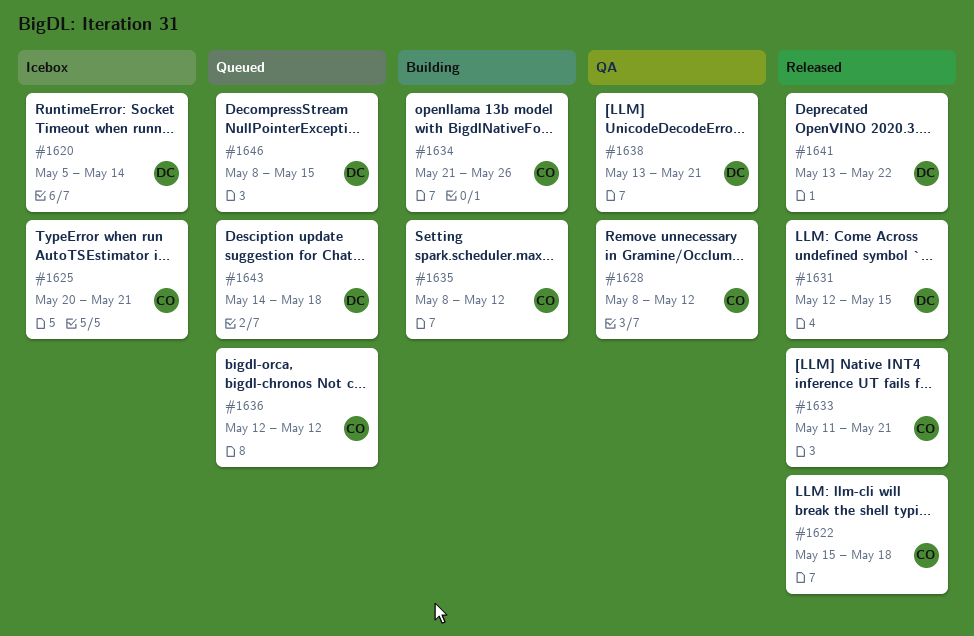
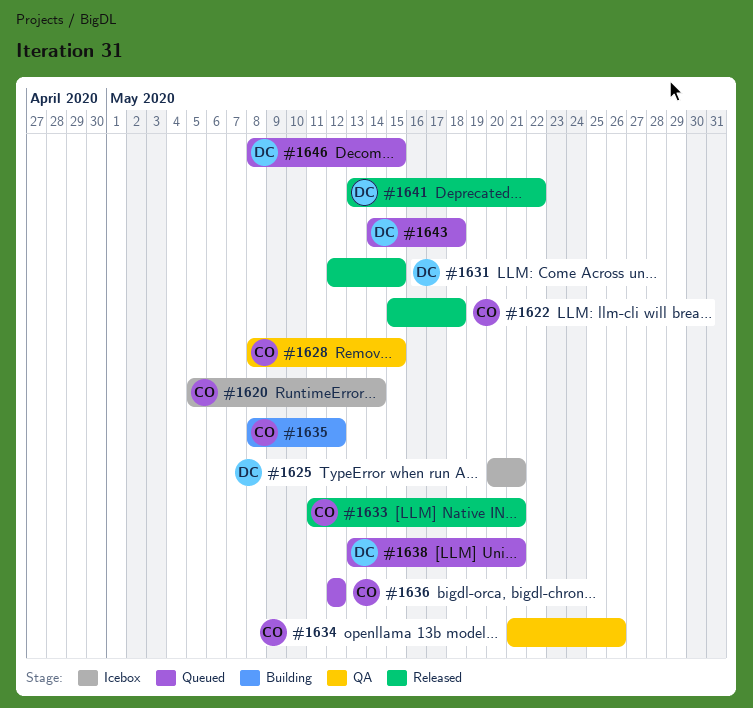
#1620, owner: DC -> CO
#1625, owner: CO -> DC
#1628, due: May 12 -> May 15
#1634, status: Building -> QA
#1638, status: QA -> Queued

